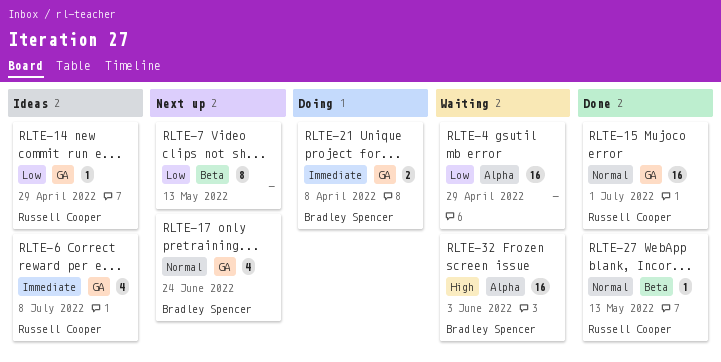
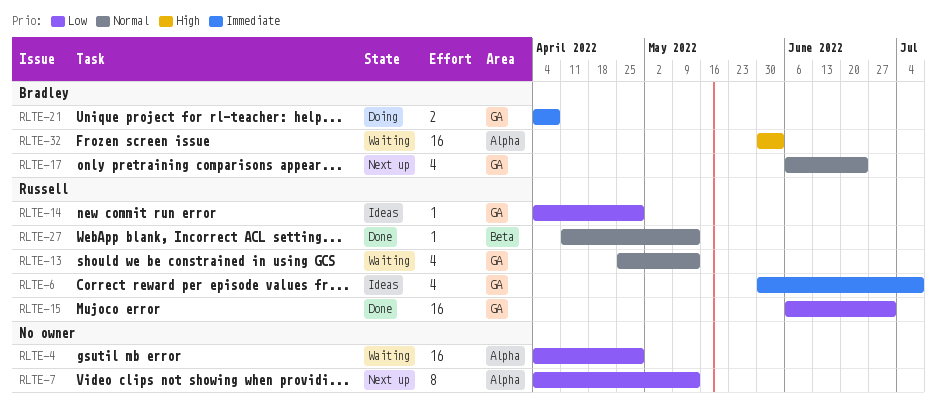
RLTE-7, label: Beta -> Alpha
RLTE-13: none -> present
RLTE-15, priority: Normal -> Low

